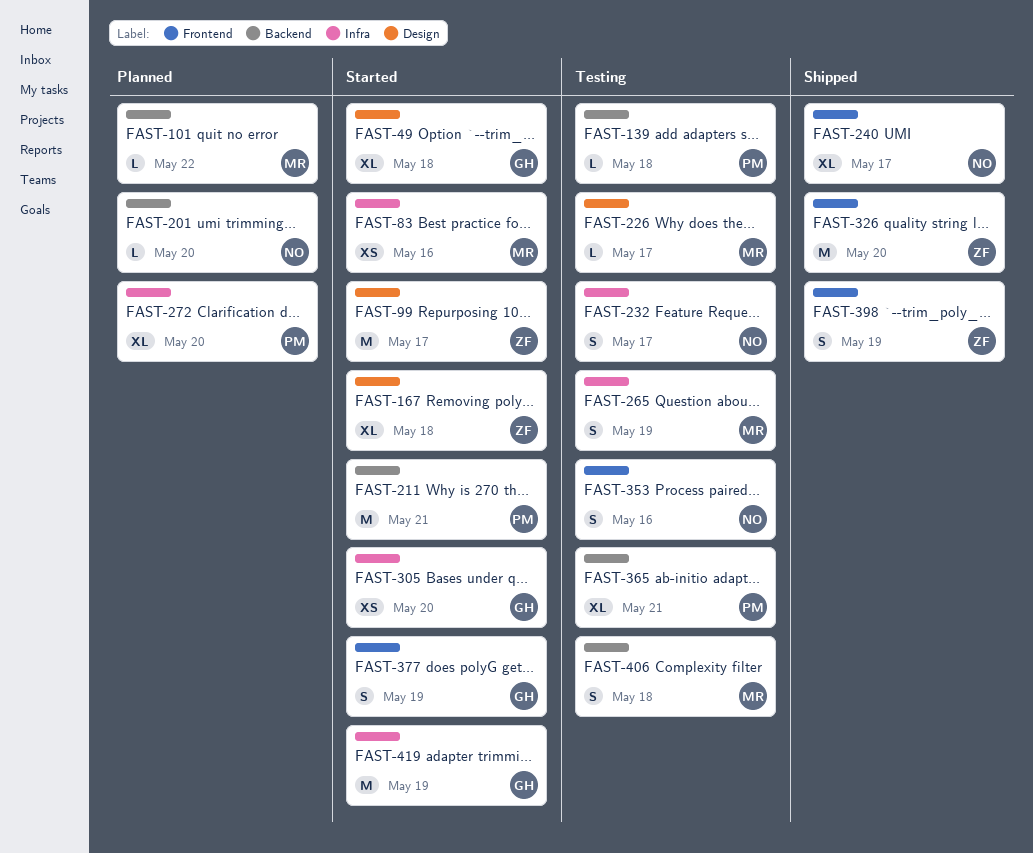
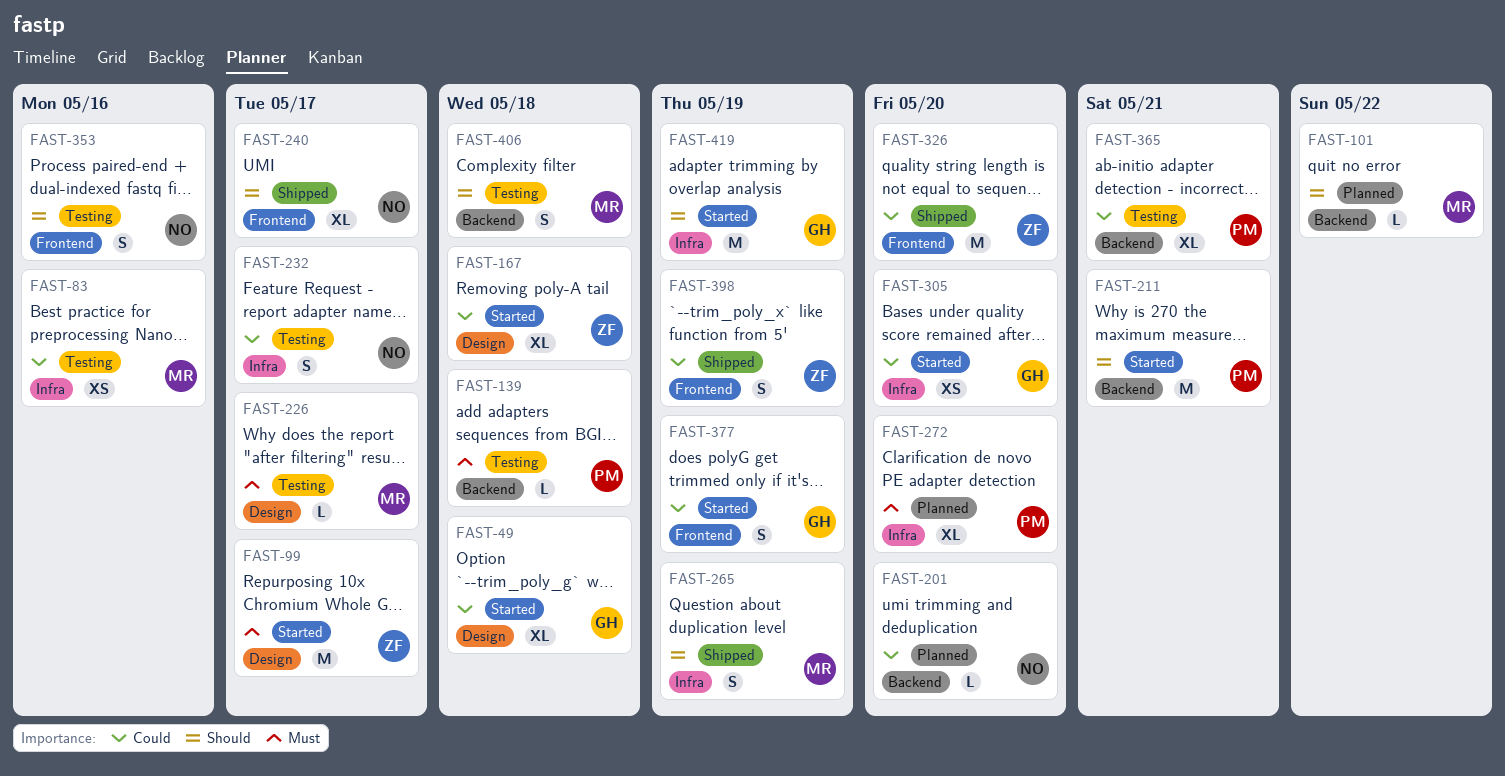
FAST-83, status: Started -> Testing
FAST-265, status: Testing -> Shipped

